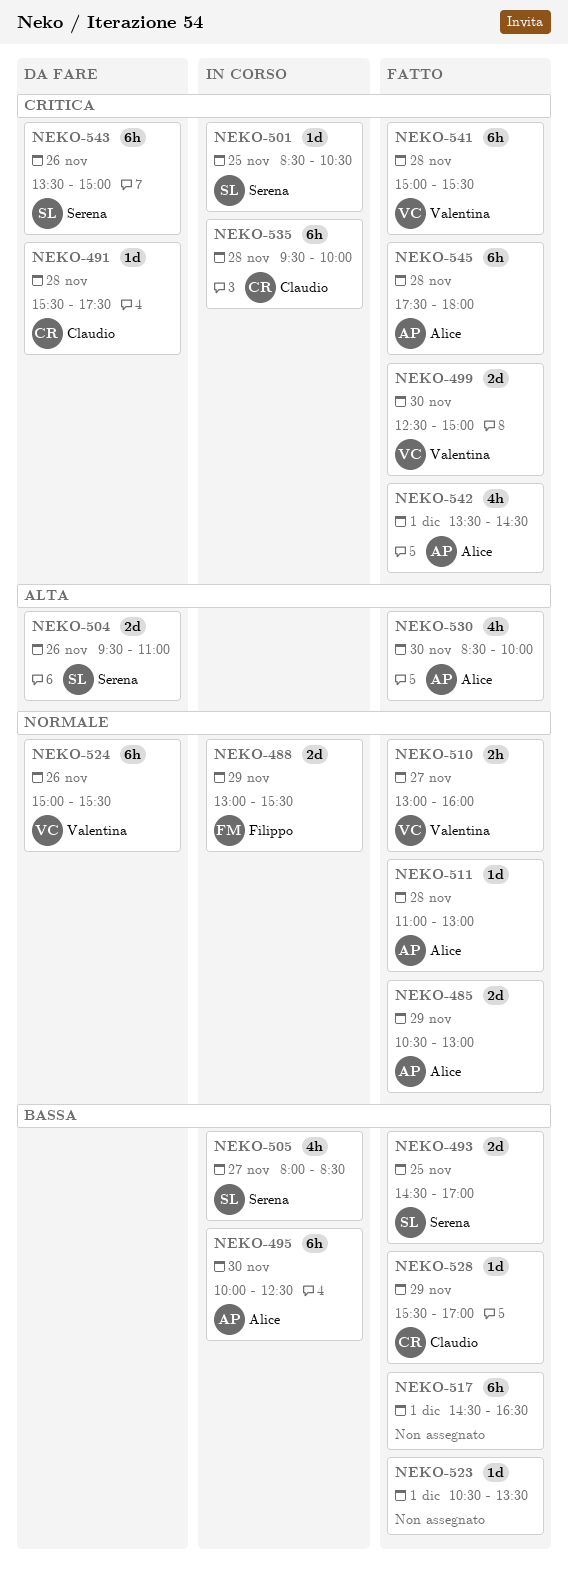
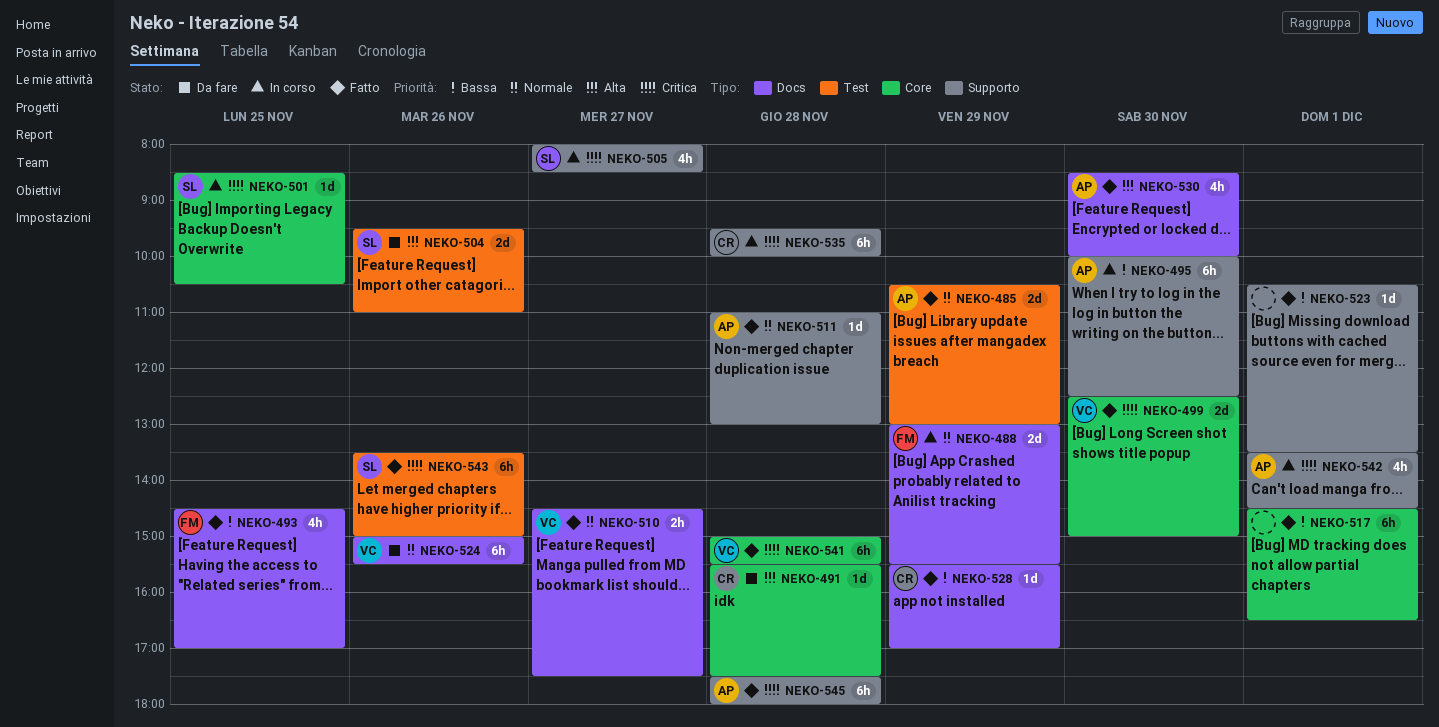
NEKO-491, priority: Critica -> Alta
NEKO-493, owner: Serena -> Filippo
NEKO-493, estimate: 2d -> 4h
NEKO-505, priority: Bassa -> Critica
NEKO-510, begins: 13:00 -> 14:30
NEKO-510, ends: 16:00 -> 17:30
NEKO-542, status: Fatto -> In corso
NEKO-543, status: Da fare -> Fatto

